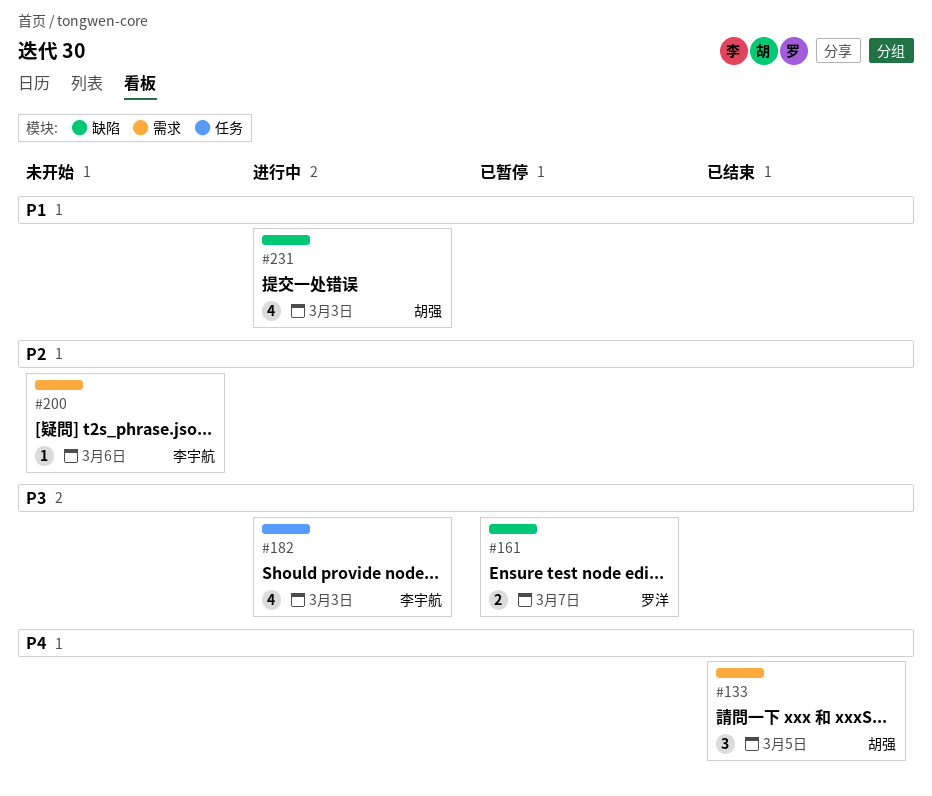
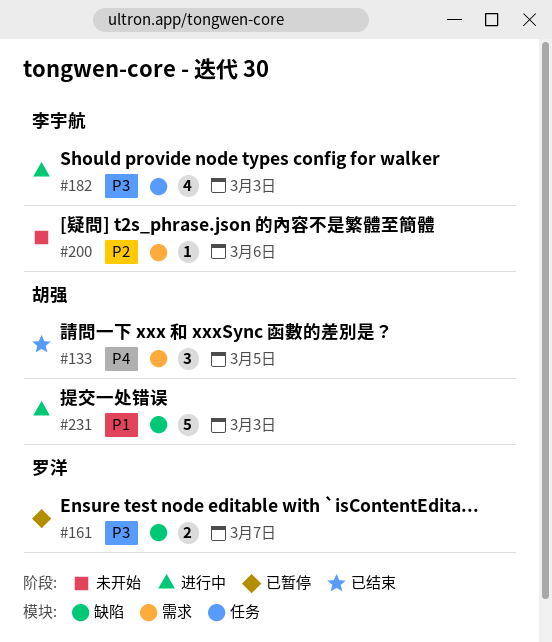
#231, estimate: 4 -> 5

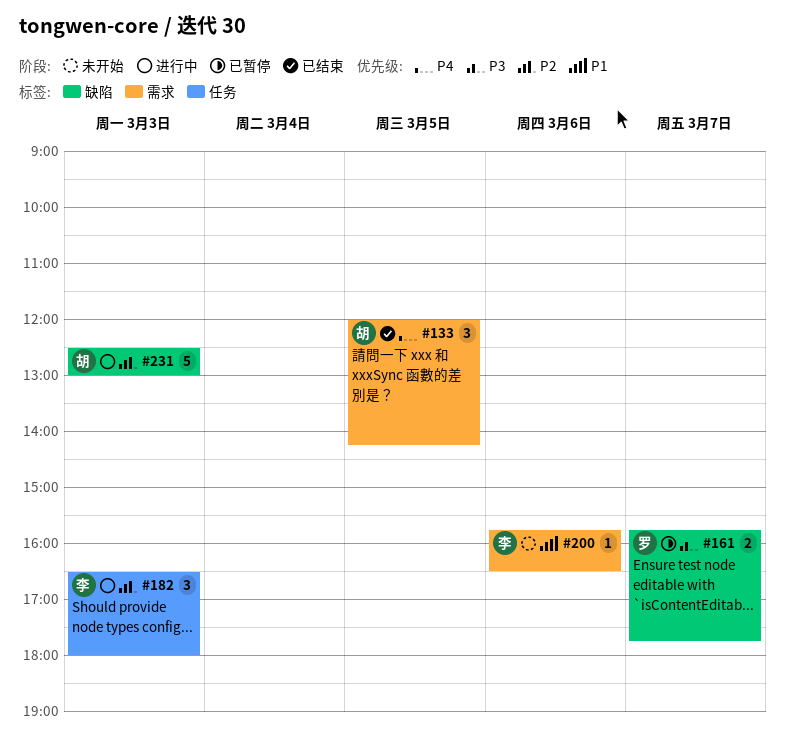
#182, priority: P3 -> P2
#182, estimate: 4 -> 3
#200, priority: P2 -> P1
#231, priority: P1 -> P2

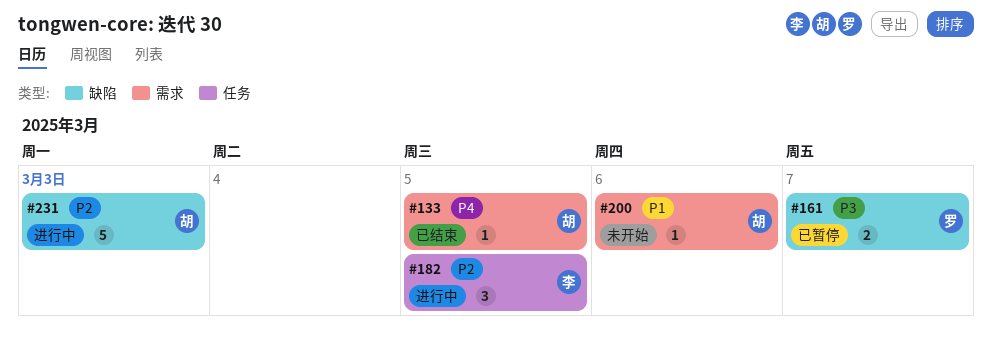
#133, estimate: 3 -> 1
#182, day: Mar 3 -> Mar 5
#200, owner: 李 -> 胡

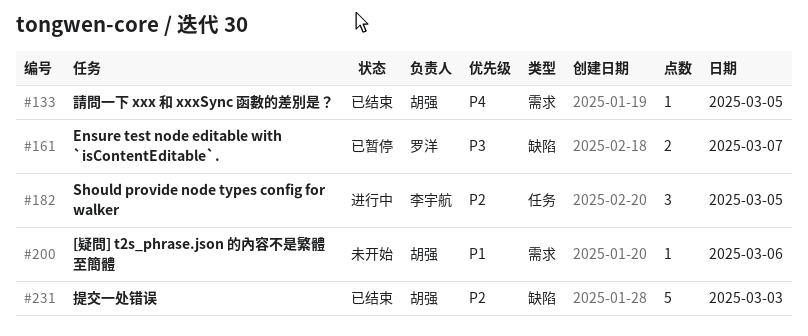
#231, status: 进行中 -> 已结束

